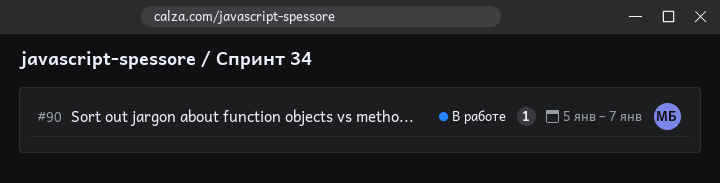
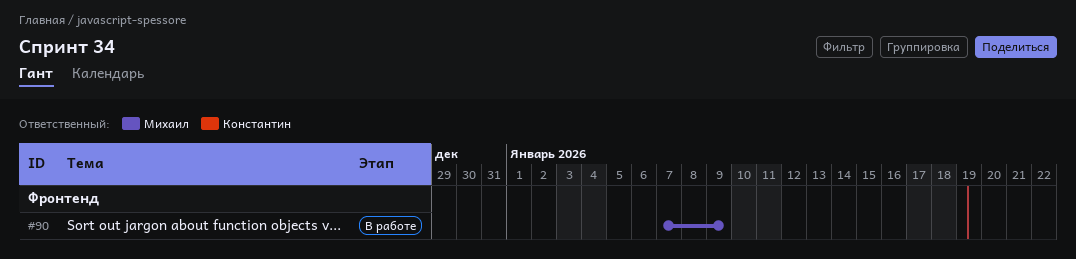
#90, start: Jan 5 -> Jan 7
#90, due: Jan 7 -> Jan 9

